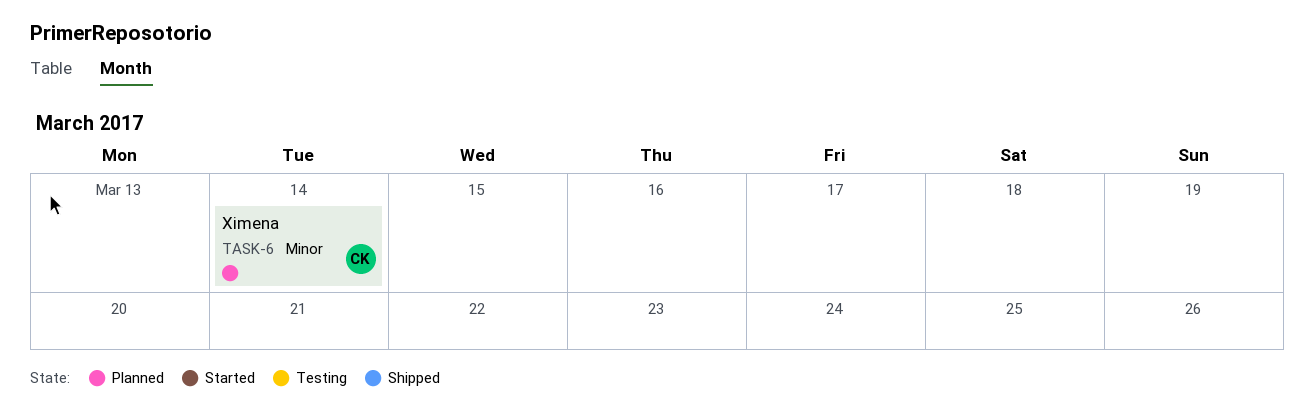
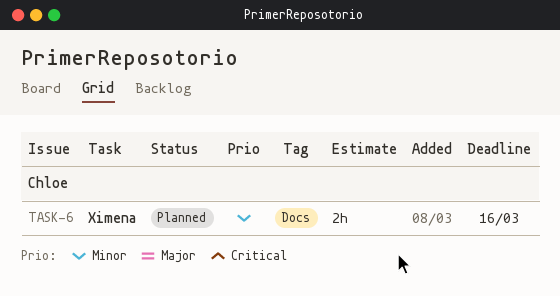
TASK-6, due: Mar 14 -> Mar 16

